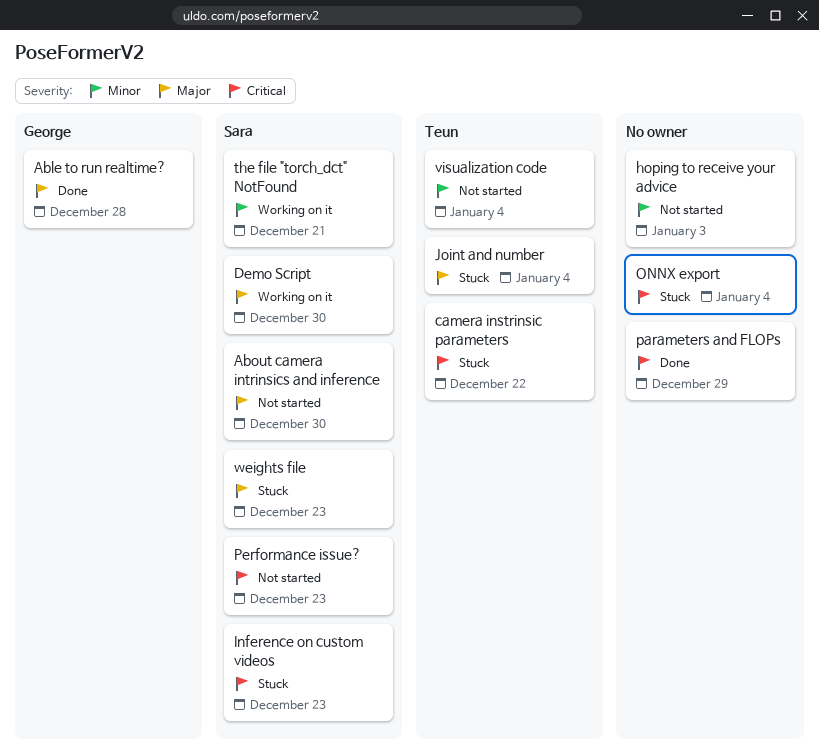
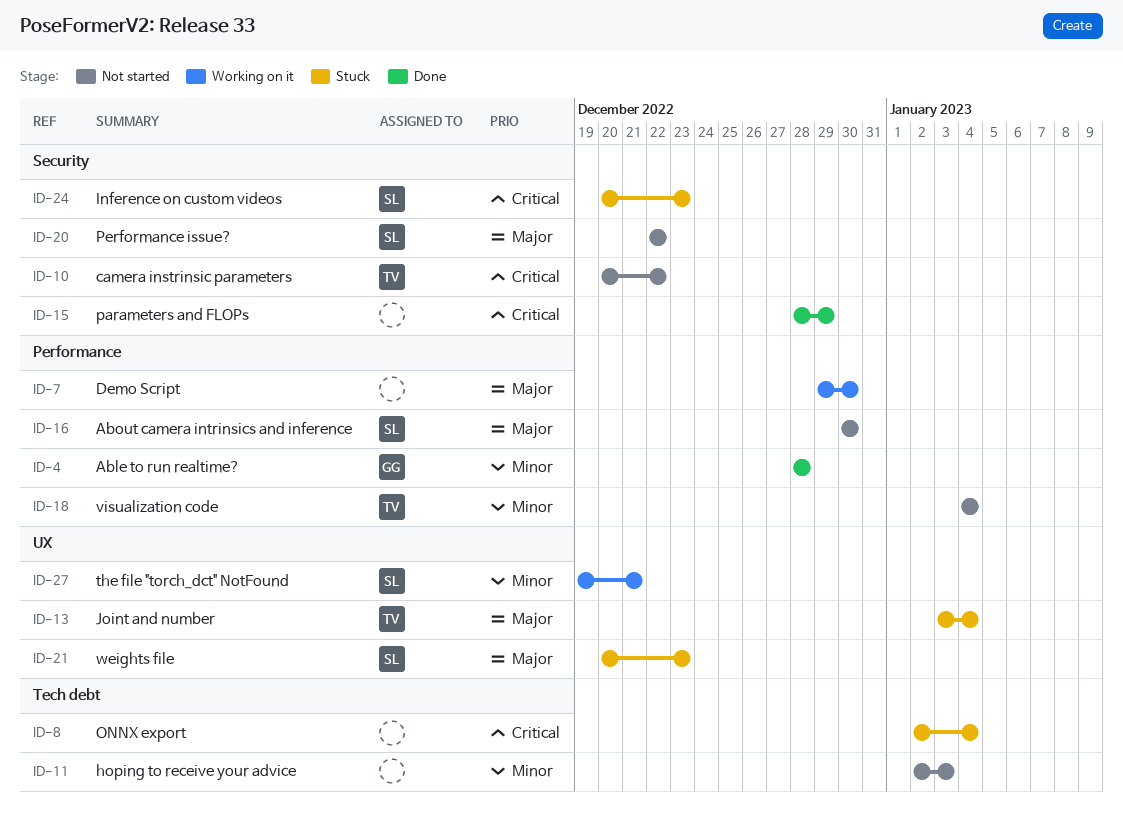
Able to run realtime?, priority: Major -> Minor
camera instrinsic parameters, status: Stuck -> Not started
Demo Script, owner: Sara -> none
Performance issue?, priority: Critical -> Major
Performance issue?, due: Dec 23 -> Dec 22

